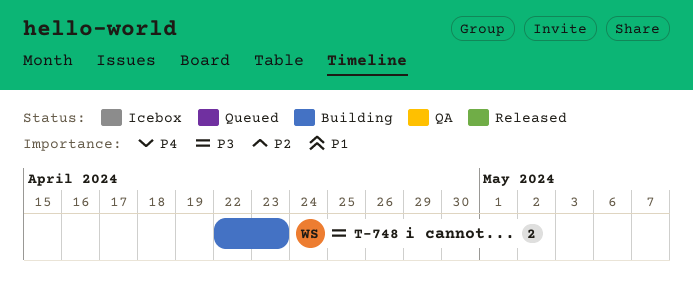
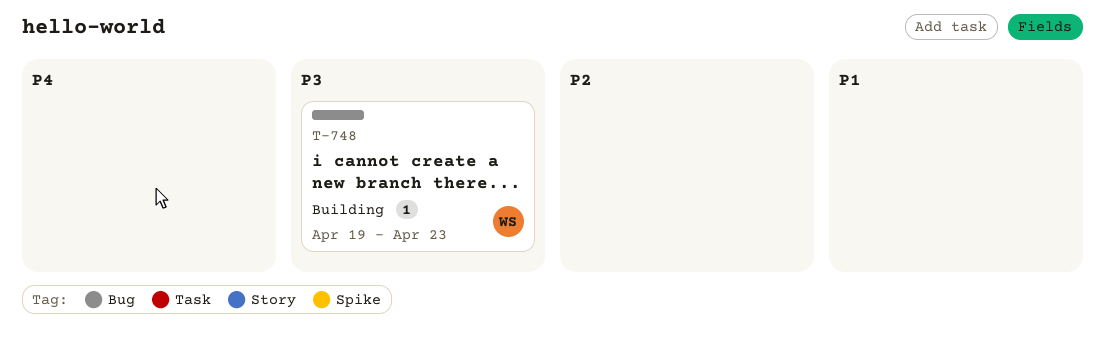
T-748, estimate: 2 -> 1
T-748, start: Apr 22 -> Apr 19

